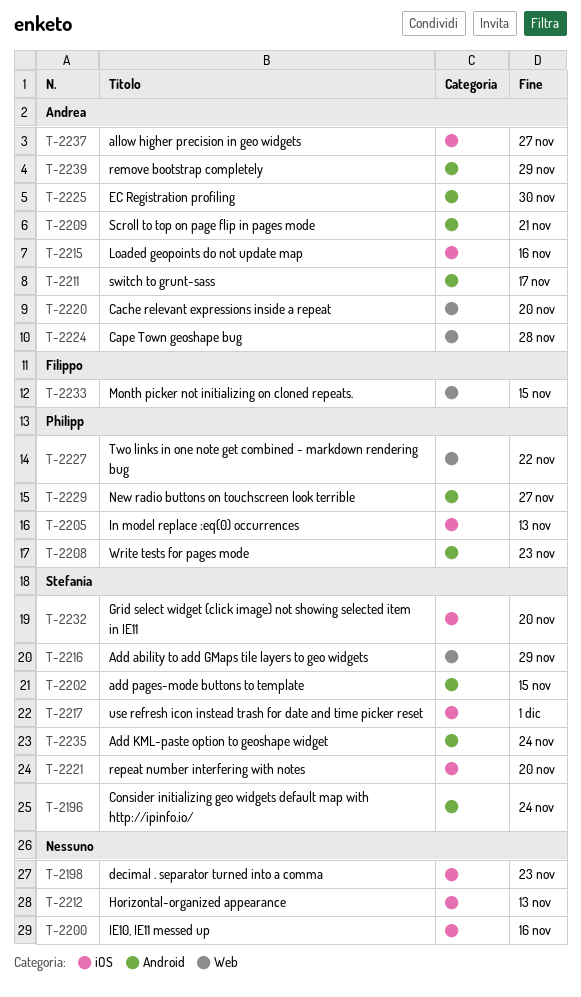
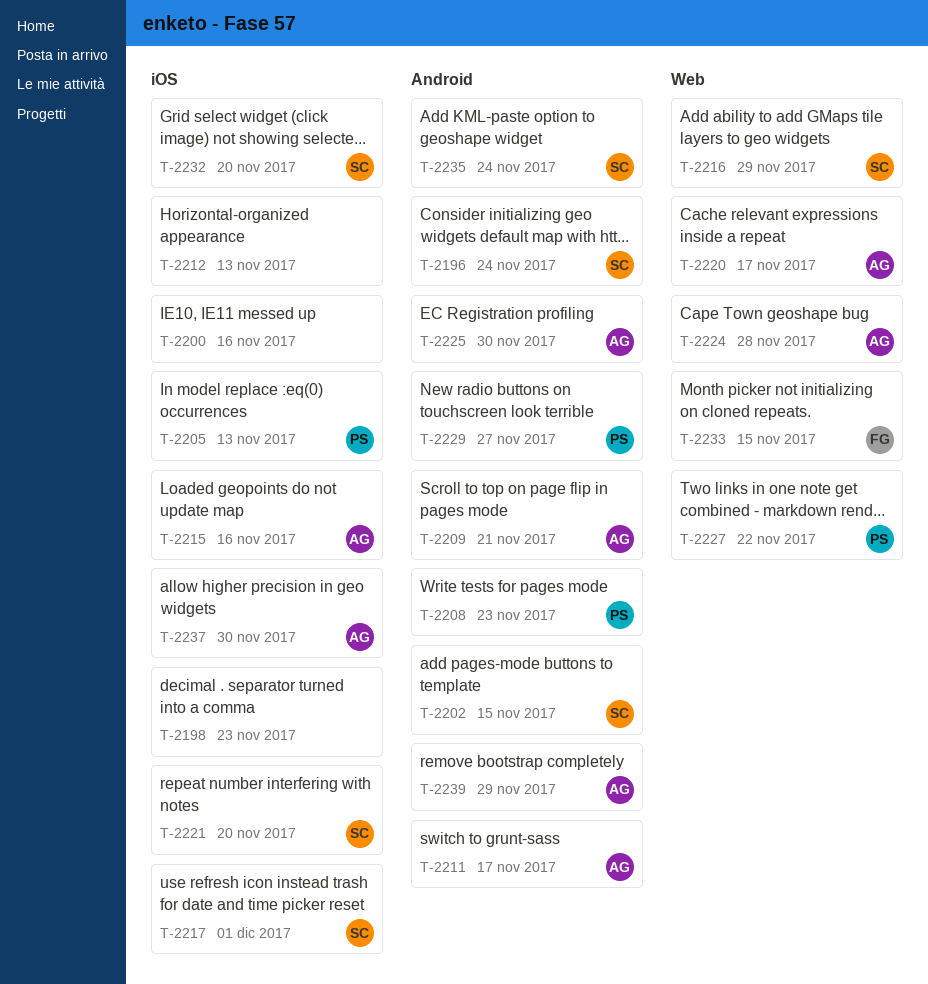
T-2220, due: Nov 20 -> Nov 17
T-2237, due: Nov 27 -> Nov 30

